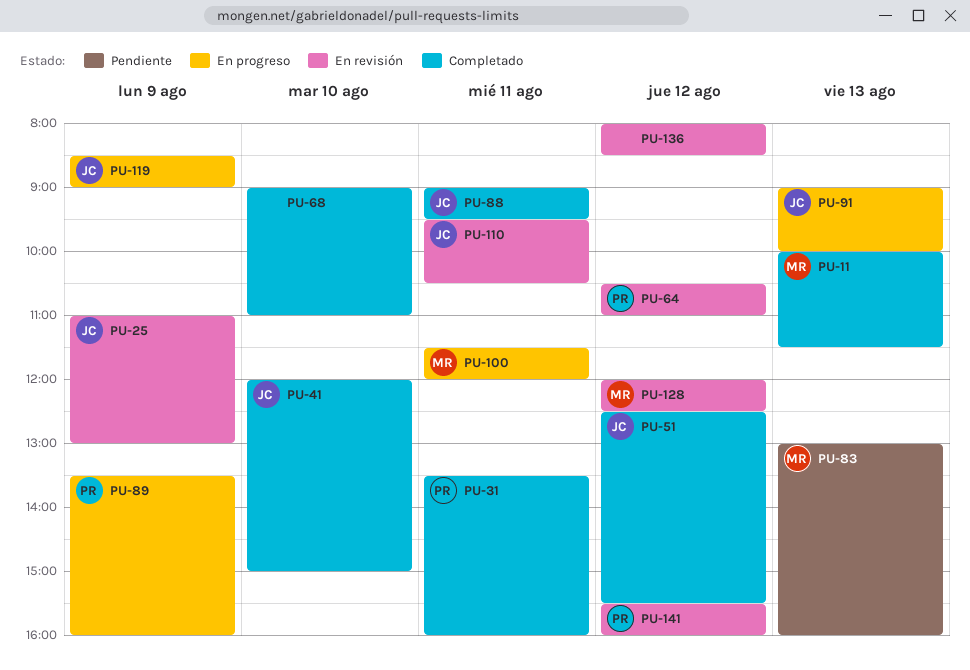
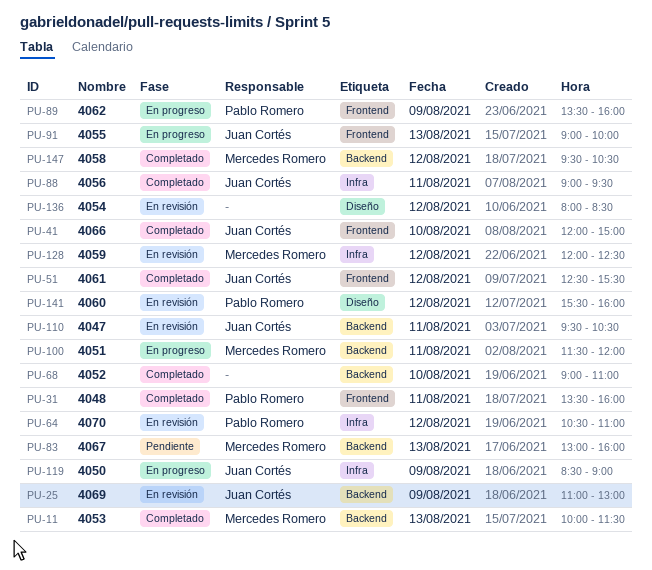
PU-147: none -> present

